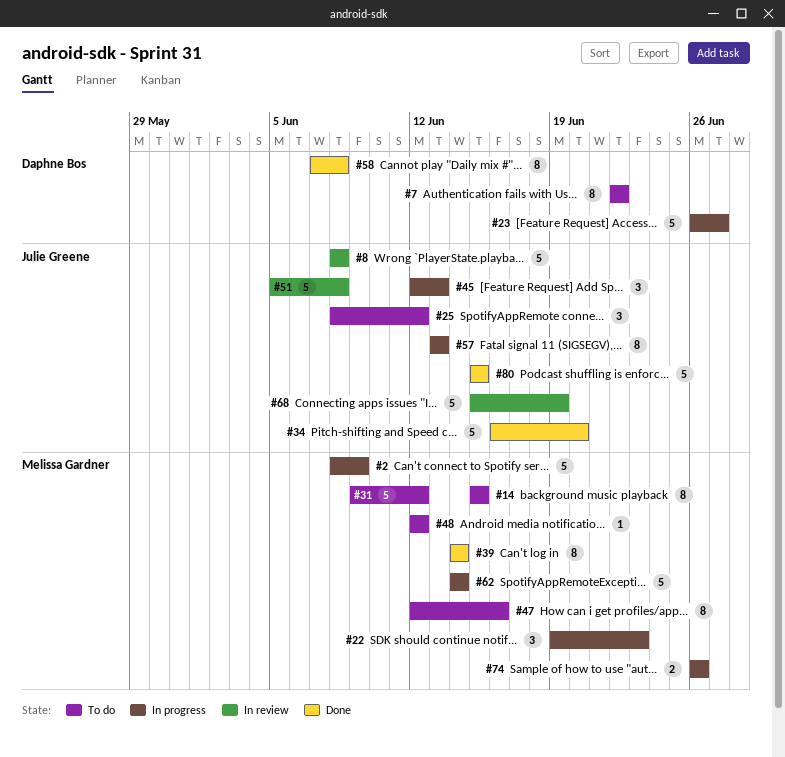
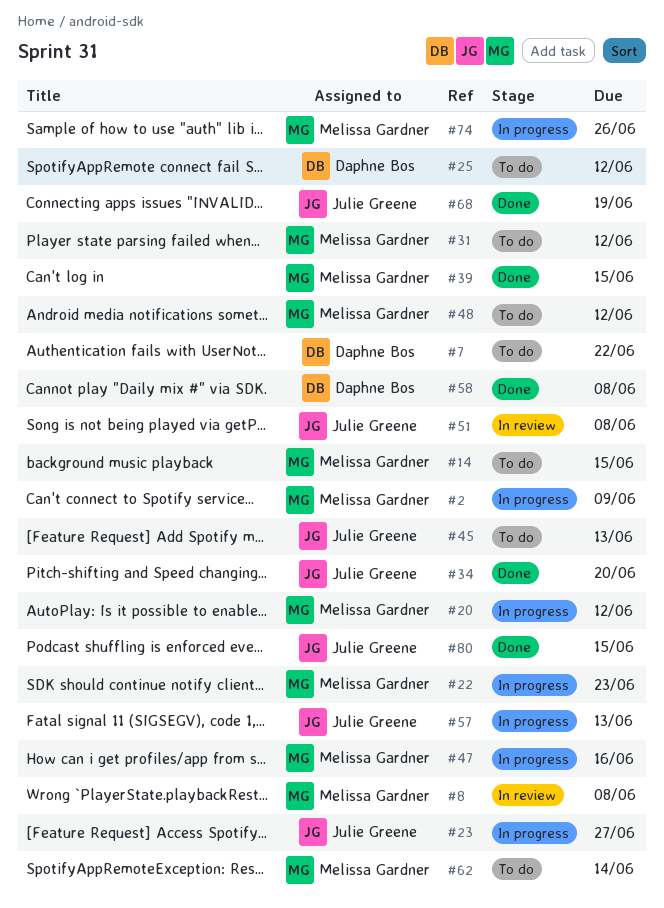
#8, owner: Julie Greene -> Melissa Gardner
#20: none -> present
#23, owner: Daphne Bos -> Julie Greene
#25, owner: Julie Greene -> Daphne Bos
#39, due: Jun 14 -> Jun 15
#45, status: In progress -> To do
#47, status: To do -> In progress
#62, status: In progress -> To do
#68, status: In review -> Done

